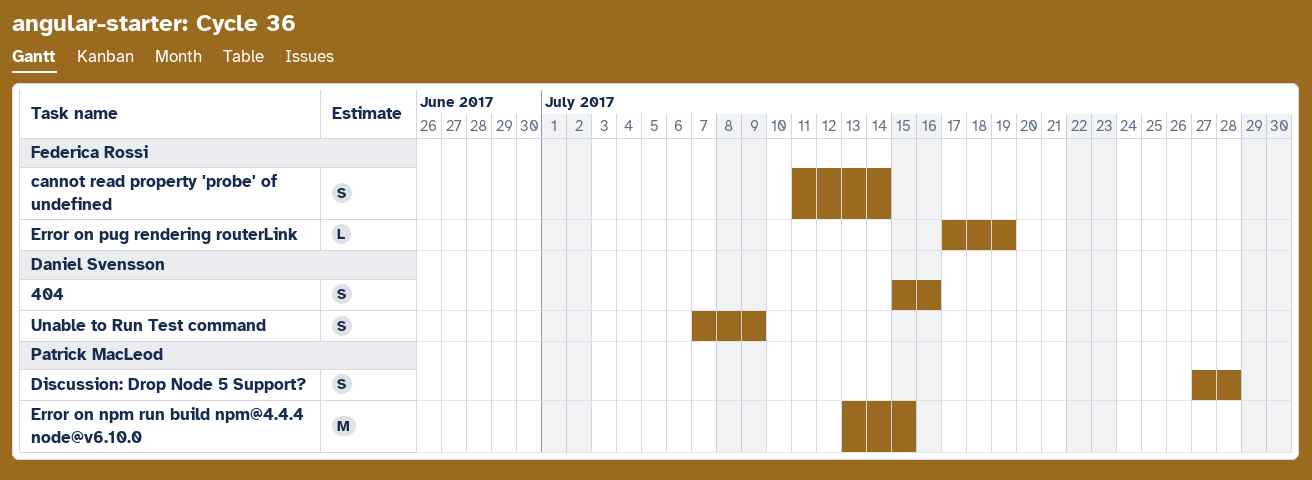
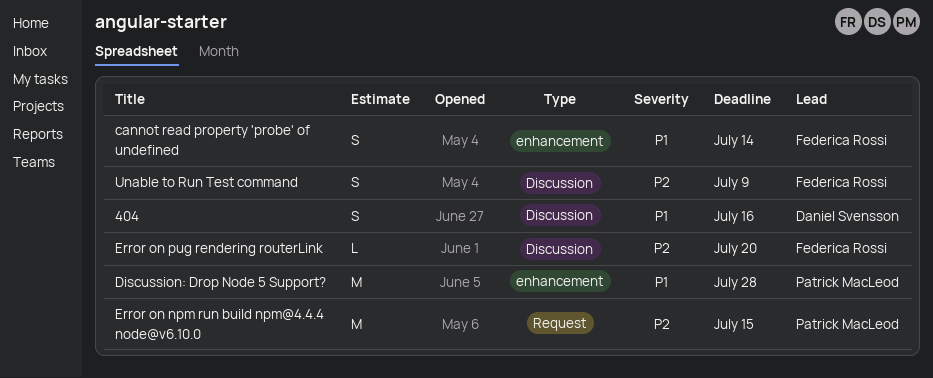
Discussion: Drop Node 5 Support?, estimate: S -> M
Error on pug rendering routerLink, due: Jul 19 -> Jul 20
Unable to Run Test command, owner: Daniel Svensson -> Federica Rossi

